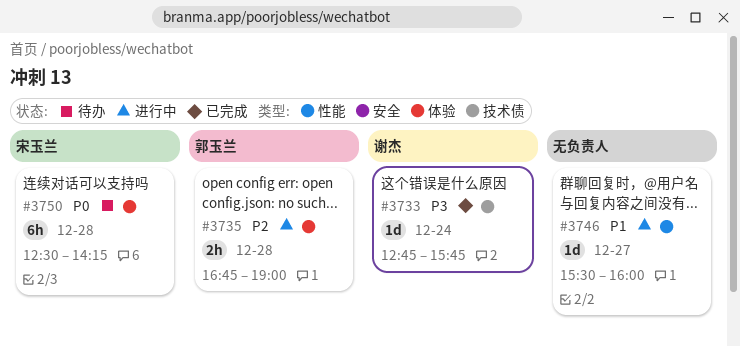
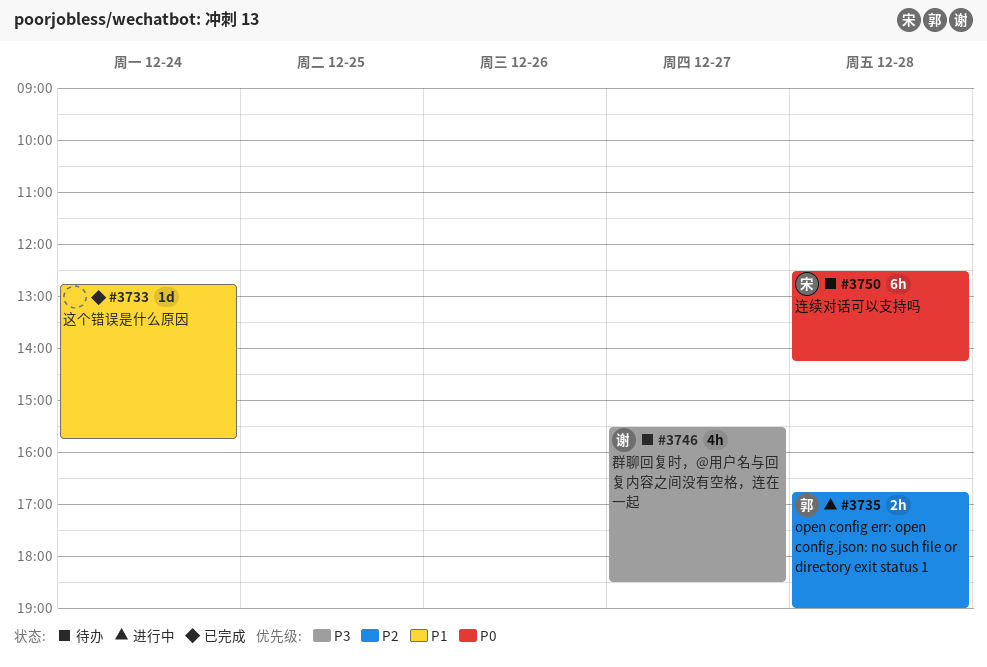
#3733, owner: 谢杰 -> none
#3733, priority: P3 -> P1
#3746, status: 进行中 -> 待办
#3746, owner: none -> 谢杰
#3746, priority: P1 -> P3
#3746, estimate: 1d -> 4h
#3746, ends: 16:00 -> 18:30

